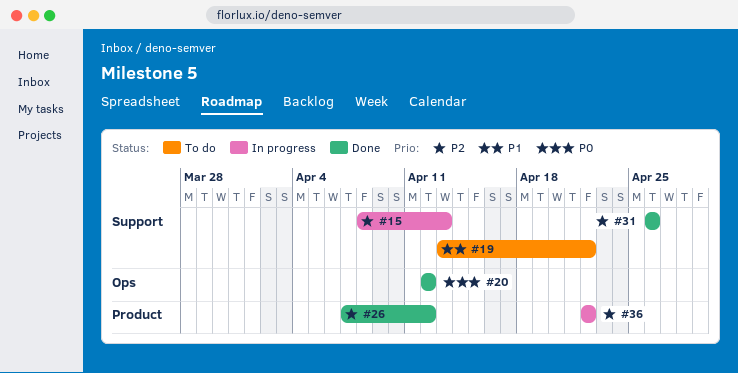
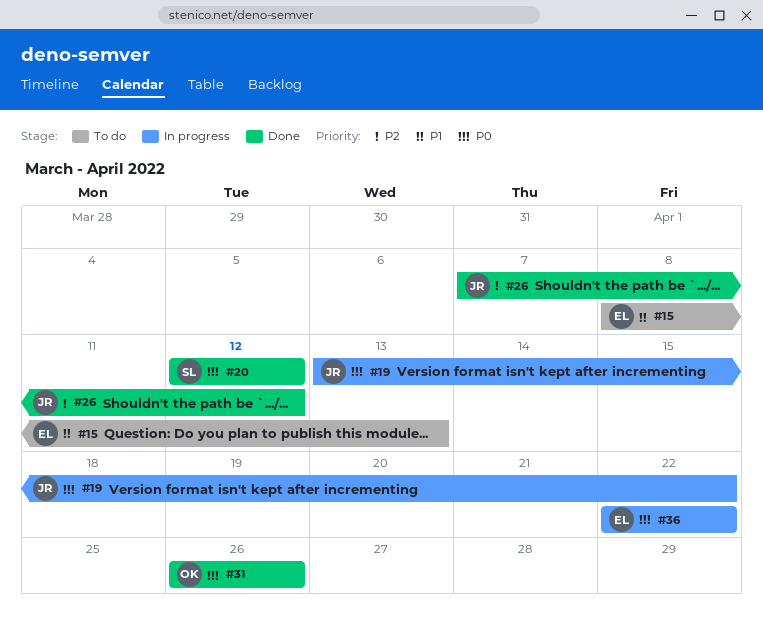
#15, status: In progress -> To do
#15, priority: P2 -> P1
#19, status: To do -> In progress
#19, priority: P1 -> P0
#31, priority: P2 -> P0
#36, priority: P2 -> P0

